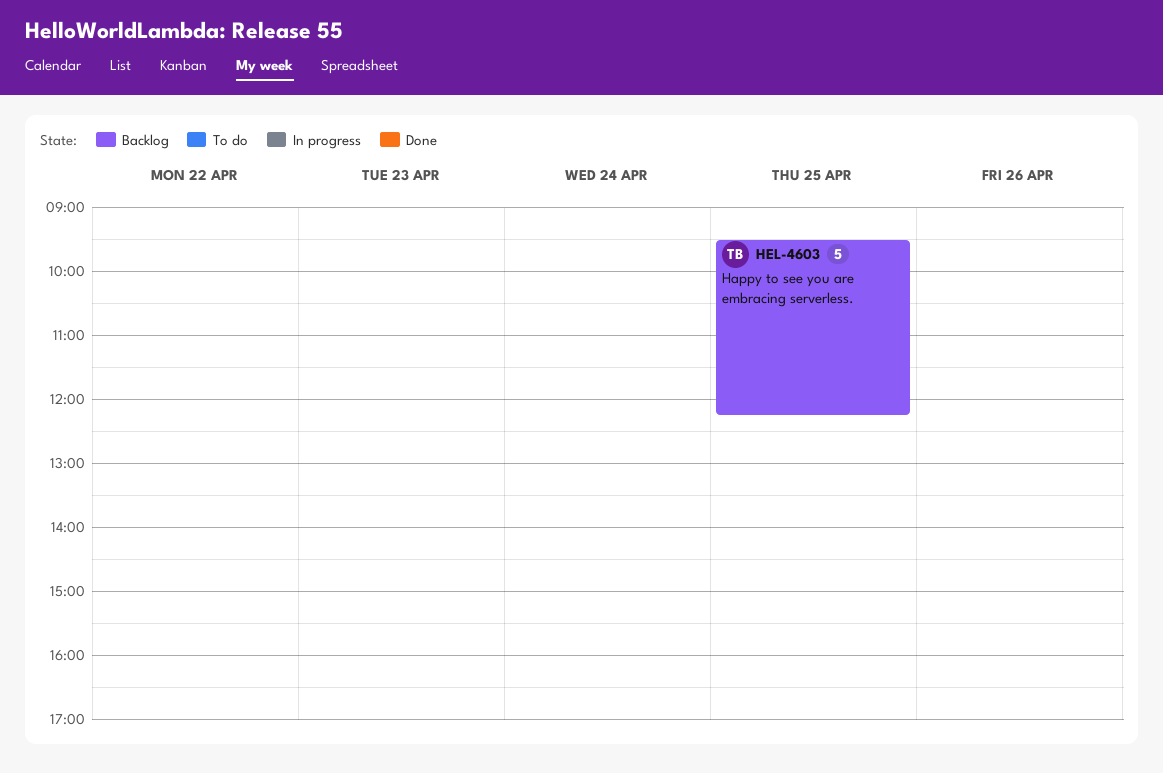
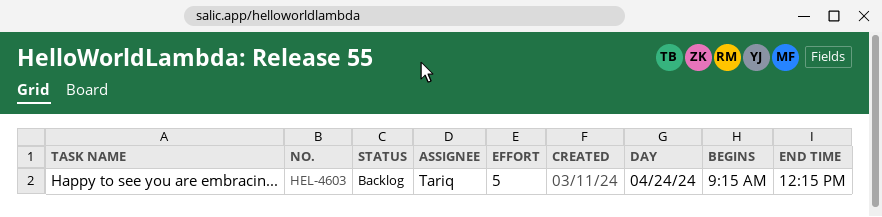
HEL-4603, day: Apr 25 -> Apr 24
HEL-4603, begins: 09:30 -> 09:15

